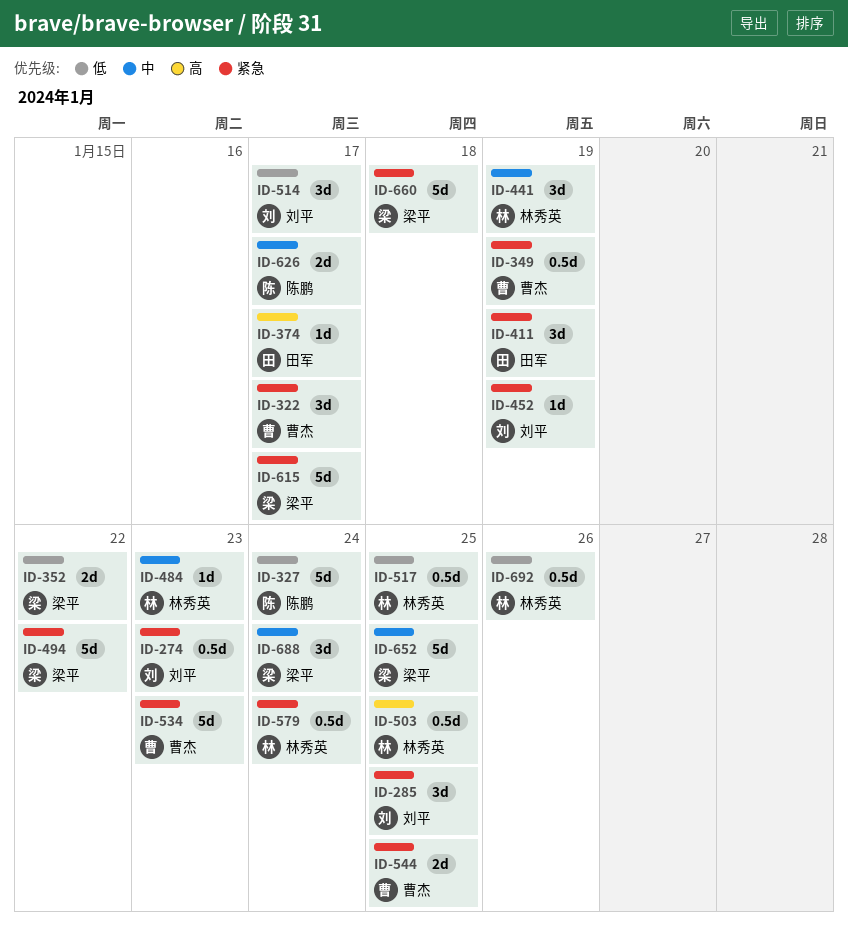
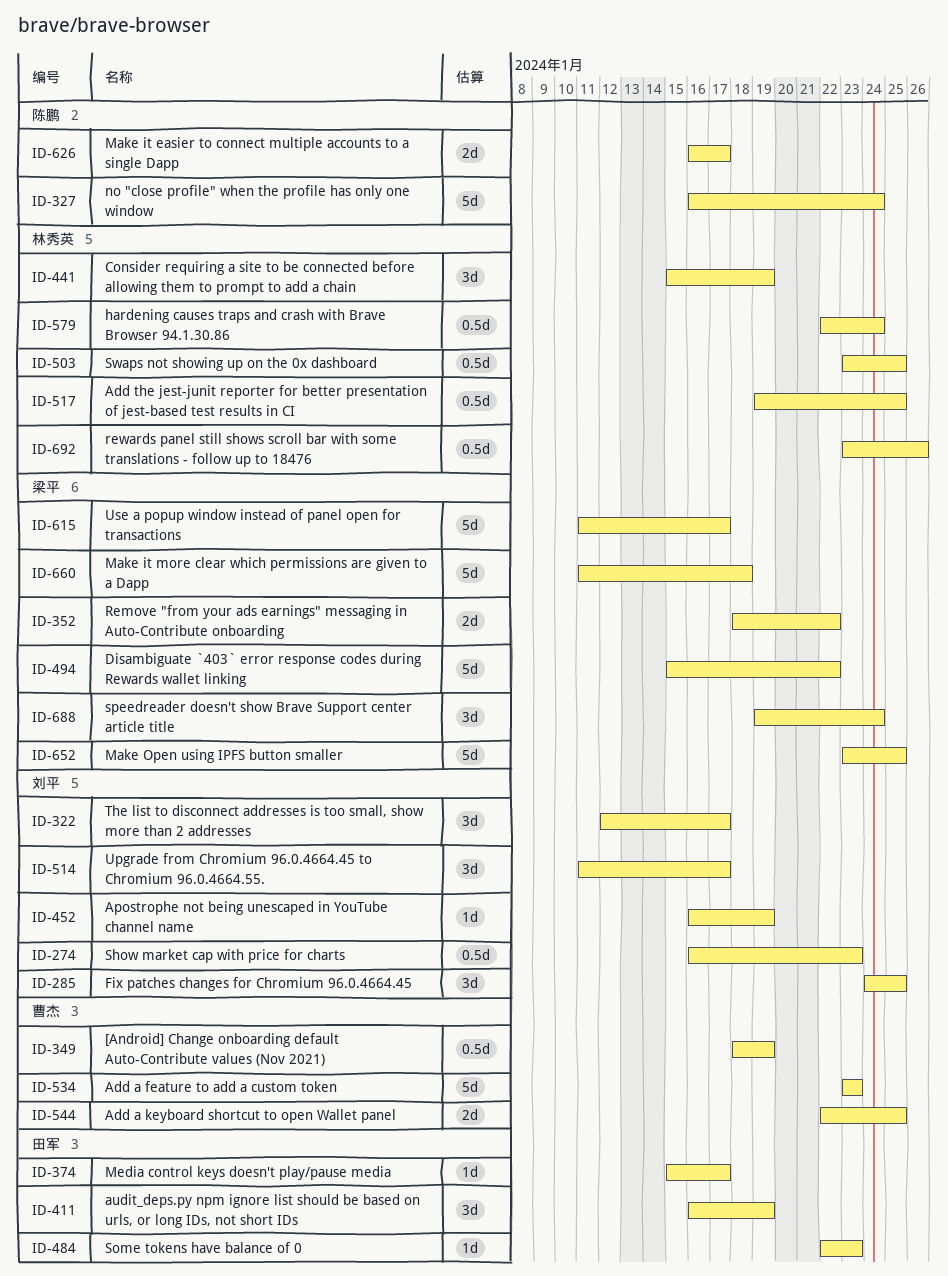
ID-322, owner: 曹杰 -> 刘平
ID-484, owner: 林秀英 -> 田军

